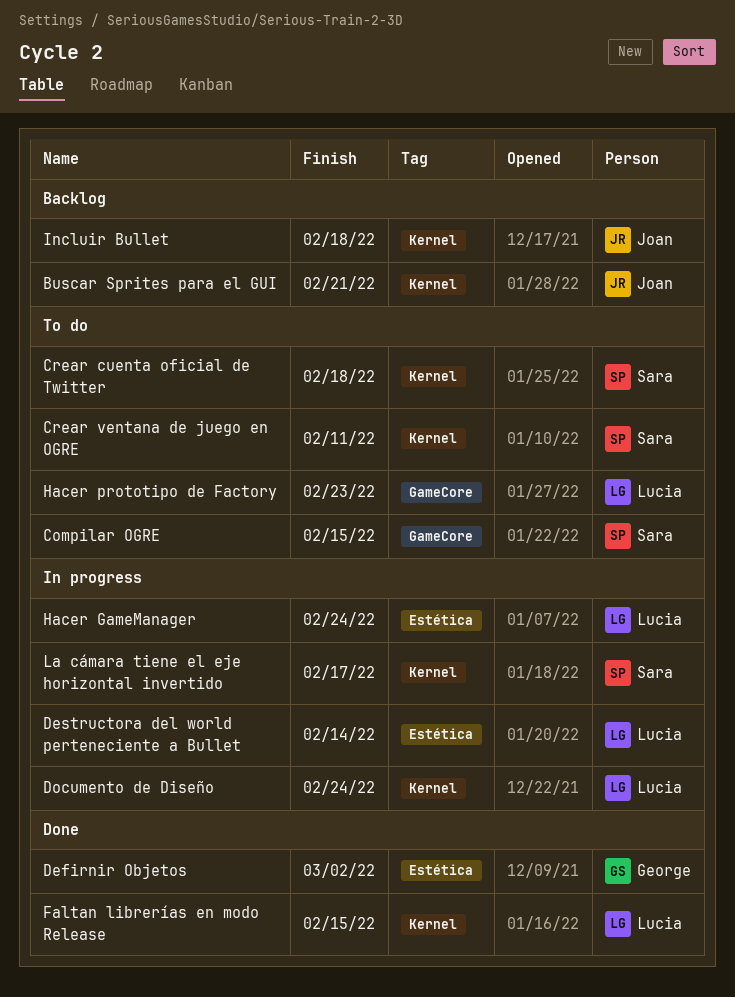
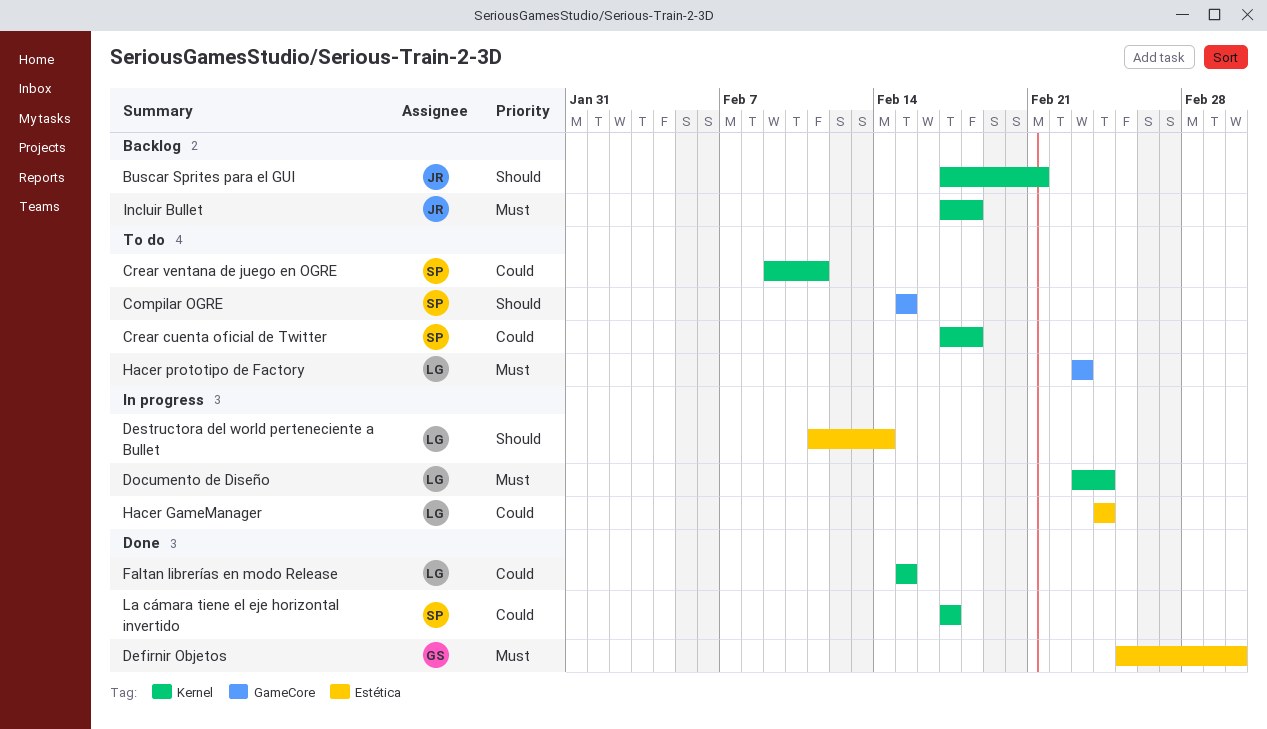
La cámara tiene el eje horizontal invertido, status: In progress -> Done

